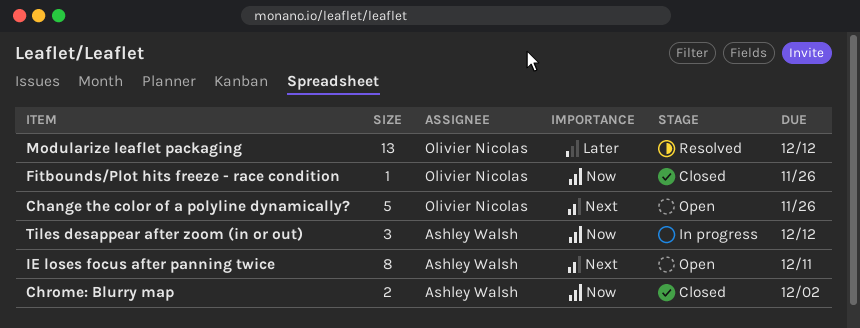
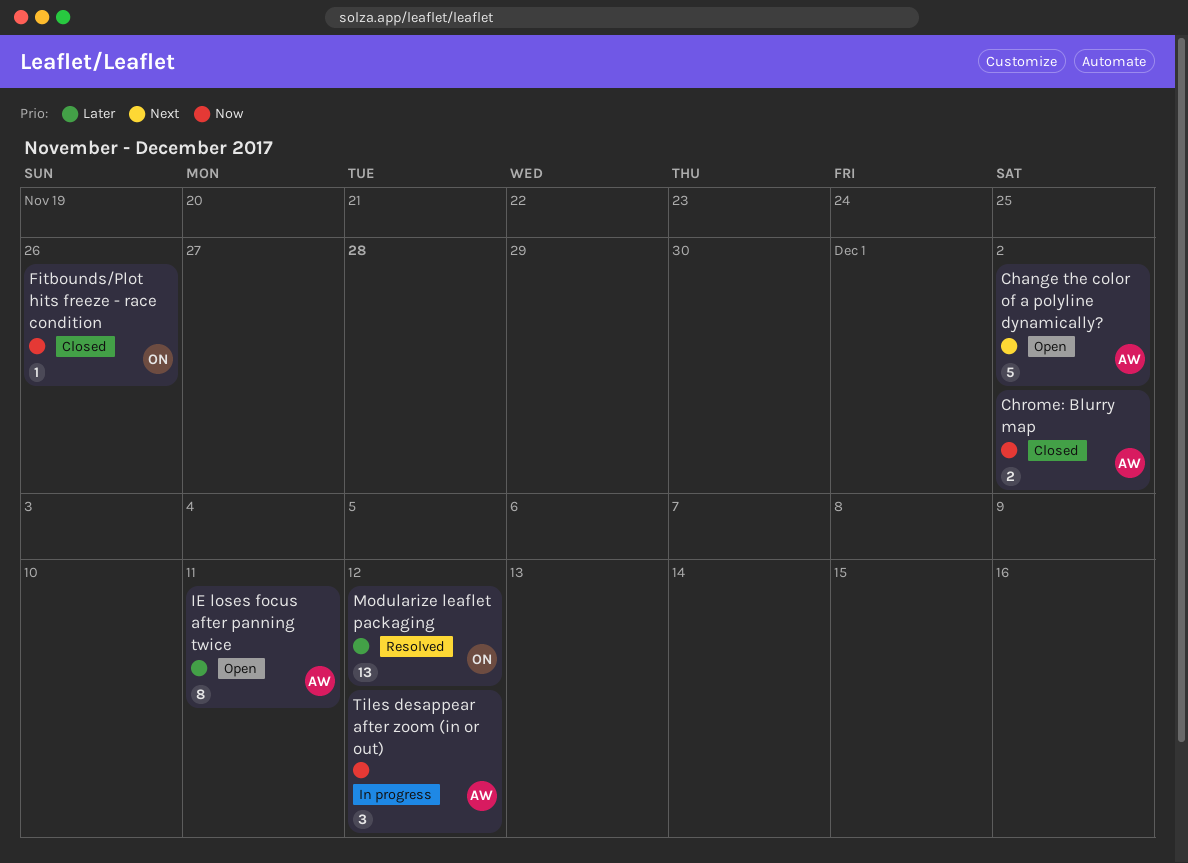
Change the color of a polyline dynamically?, owner: Olivier Nicolas -> Ashley Walsh
Change the color of a polyline dynamically?, due: Nov 26 -> Dec 2
IE loses focus after panning twice, priority: Next -> Later

